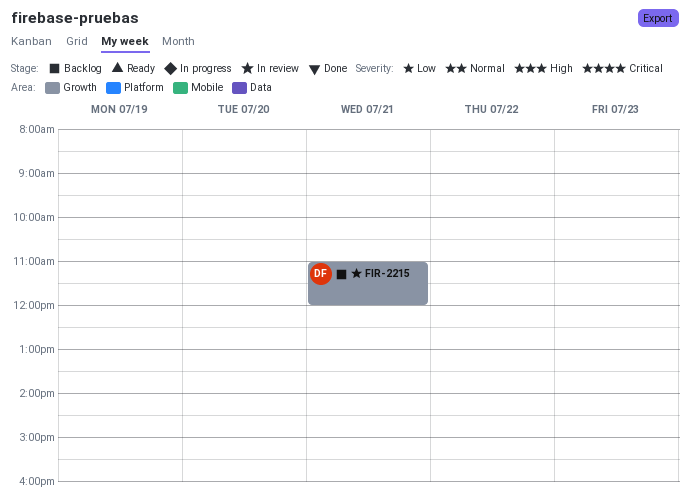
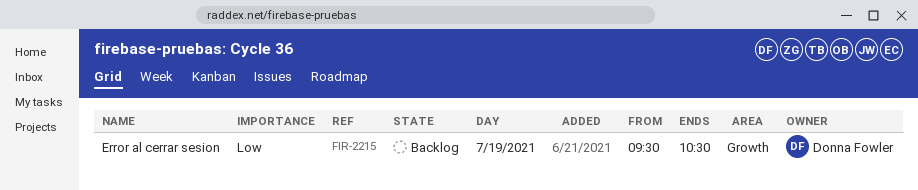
FIR-2215, day: Jul 21 -> Jul 19
FIR-2215, begins: 11:00 -> 09:30
FIR-2215, ends: 12:00 -> 10:30

